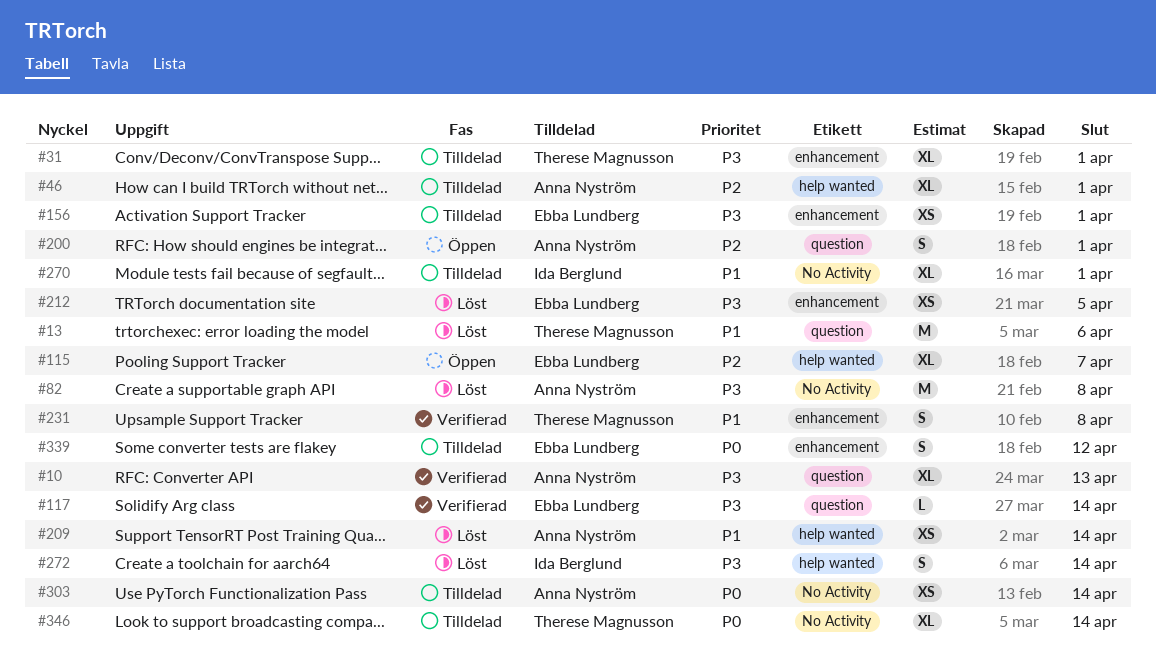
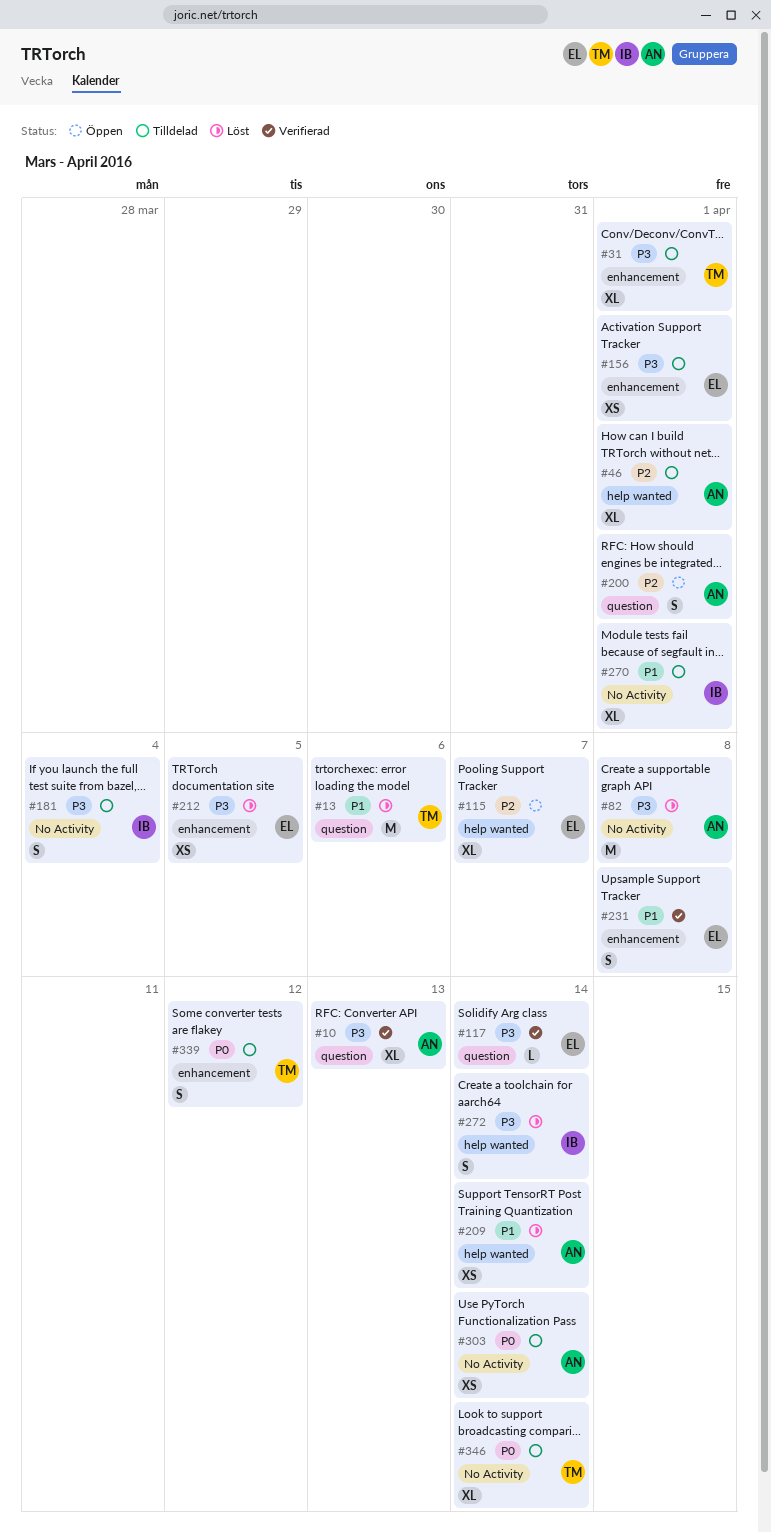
#181: none -> present
#231, owner: Therese Magnusson -> Ebba Lundberg
#339, owner: Ebba Lundberg -> Therese Magnusson

